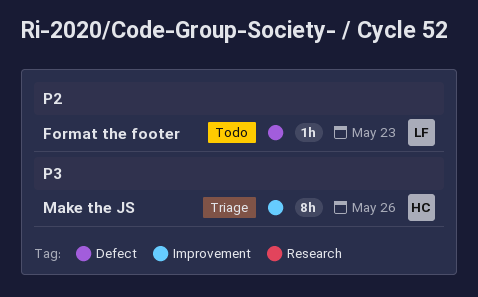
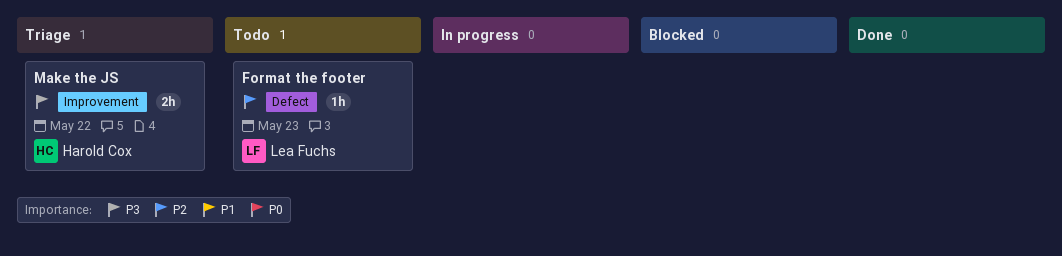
Make the JS, estimate: 8h -> 2h
Make the JS, due: May 26 -> May 22

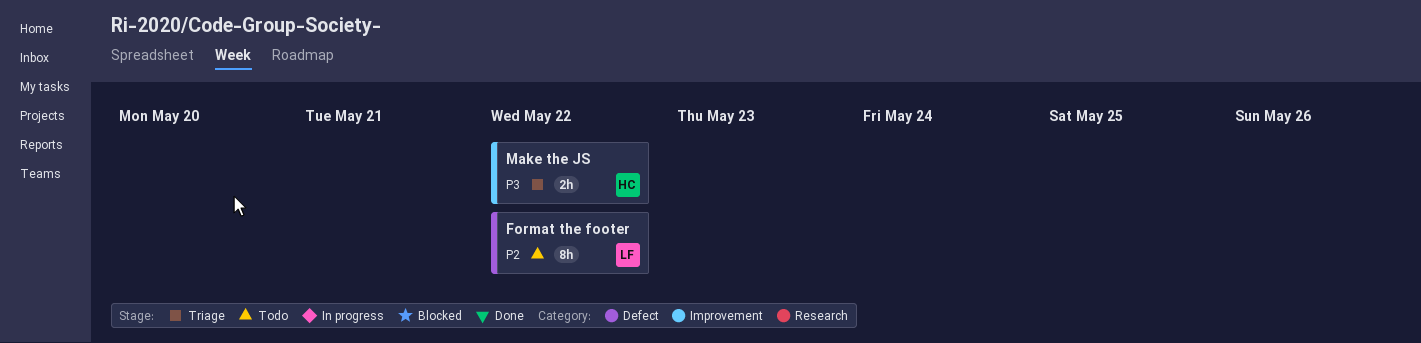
Format the footer, estimate: 1h -> 8h
Format the footer, due: May 23 -> May 22

